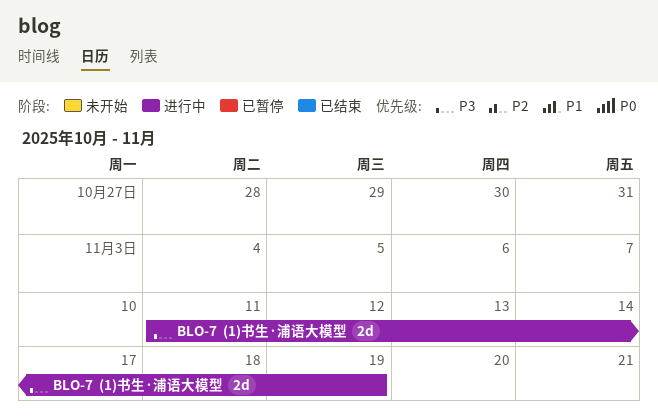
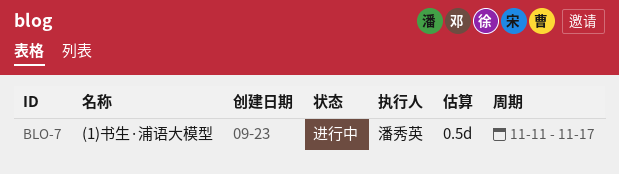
BLO-7, estimate: 2d -> 0.5d
BLO-7, due: Nov 19 -> Nov 17

